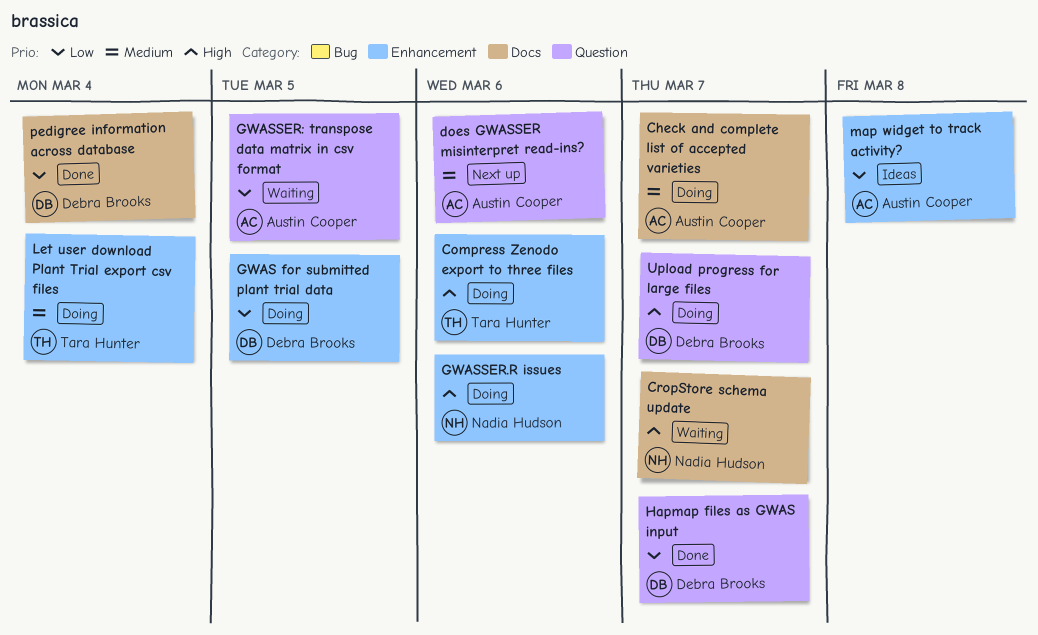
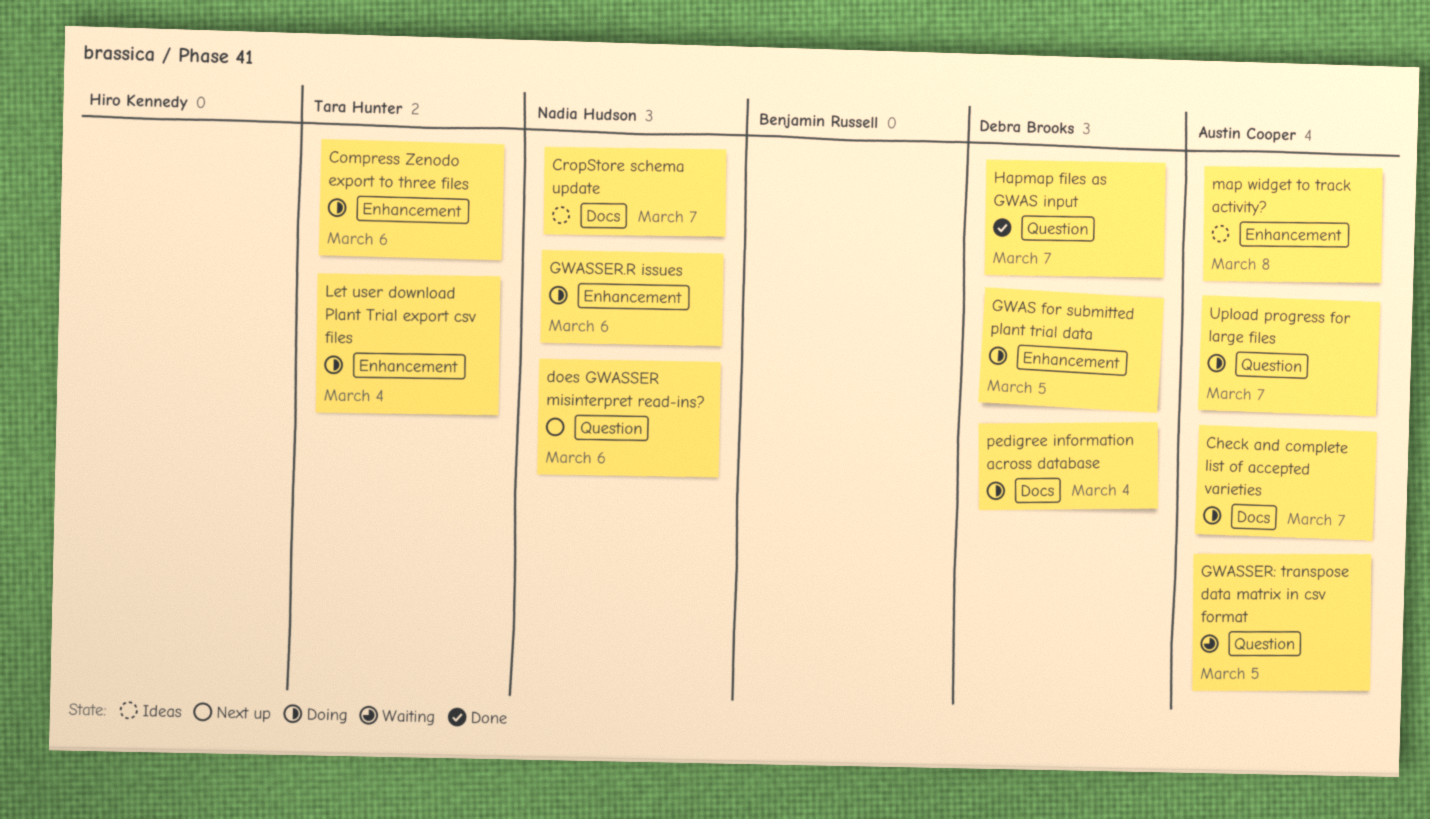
CropStore schema update, status: Waiting -> Ideas
does GWASSER misinterpret read-ins?, owner: Austin Cooper -> Nadia Hudson
pedigree information across database, status: Done -> Doing
Upload progress for large files, owner: Debra Brooks -> Austin Cooper

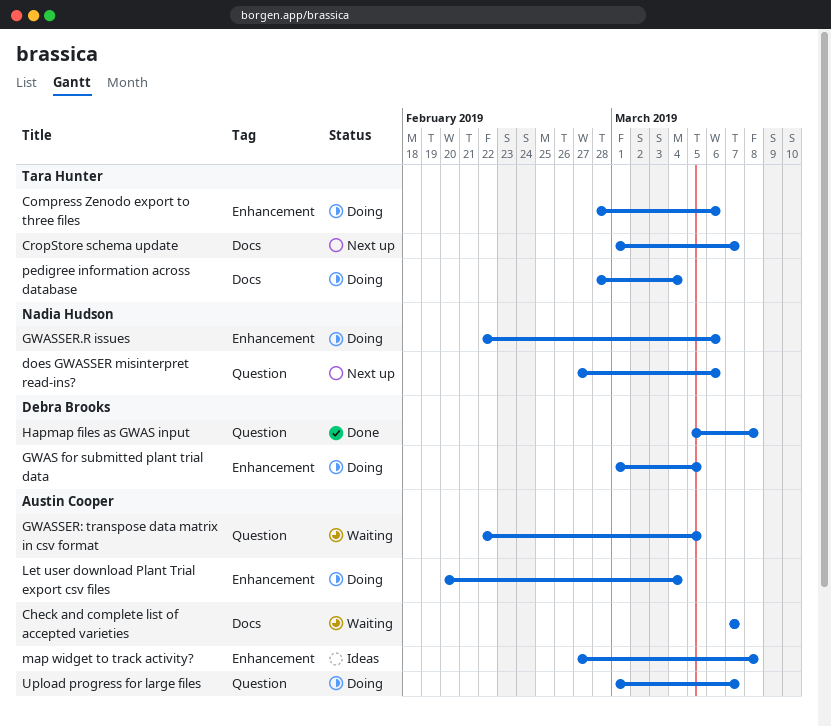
Check and complete list of accepted varieties, status: Doing -> Waiting
CropStore schema update, status: Ideas -> Next up
CropStore schema update, owner: Nadia Hudson -> Tara Hunter
Hapmap files as GWAS input, due: Mar 7 -> Mar 8
Let user download Plant Trial export csv files, owner: Tara Hunter -> Austin Cooper
pedigree information across database, owner: Debra Brooks -> Tara Hunter

